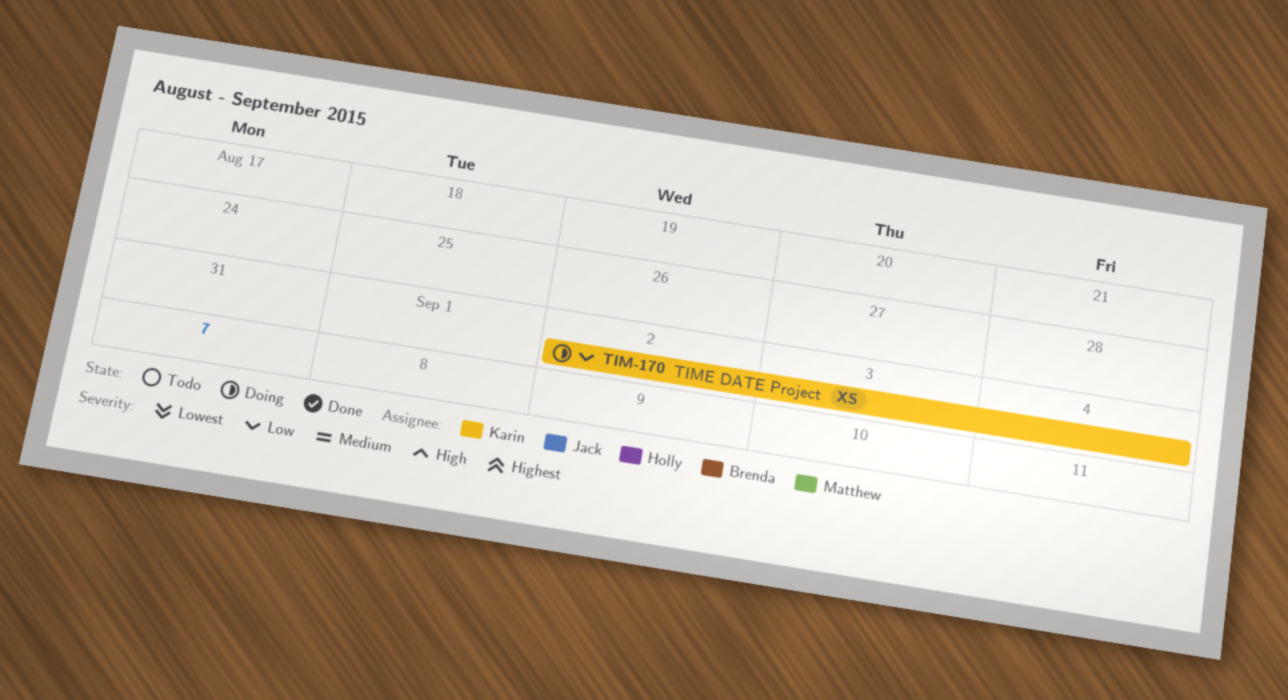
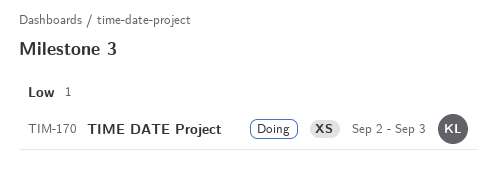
TIM-170, due: Sep 4 -> Sep 3

